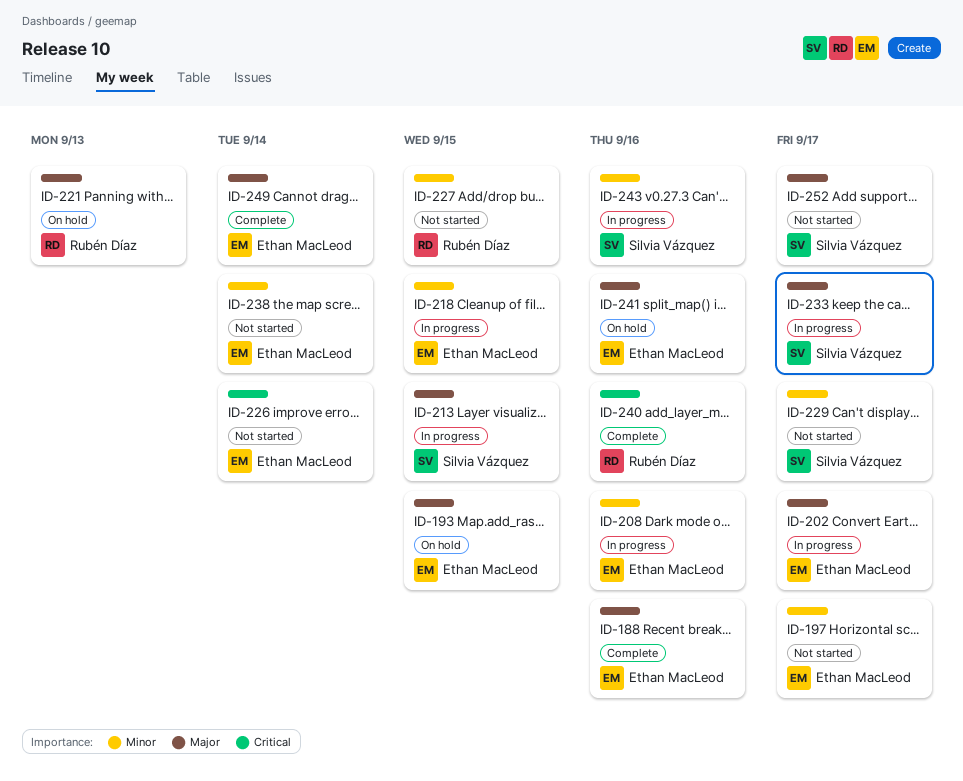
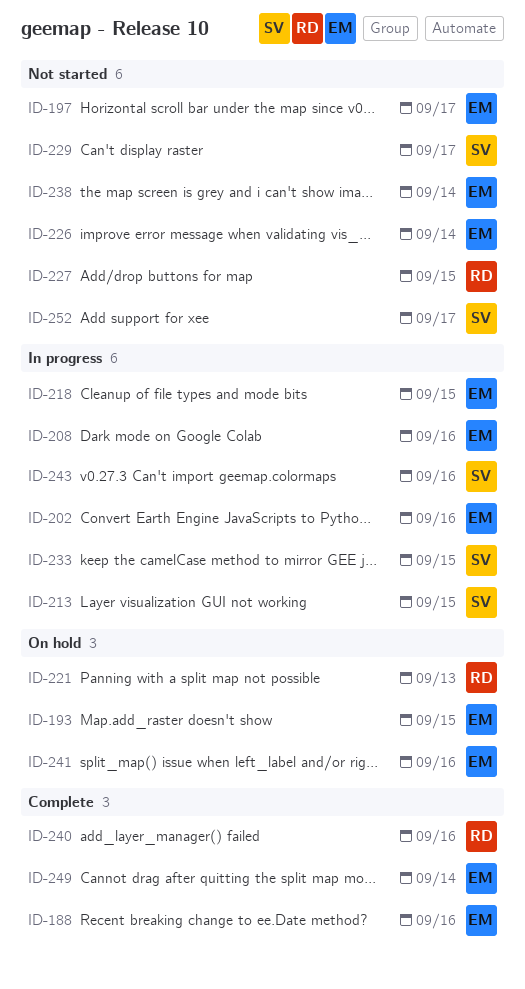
ID-202, due: Sep 17 -> Sep 16
ID-233, due: Sep 17 -> Sep 15

